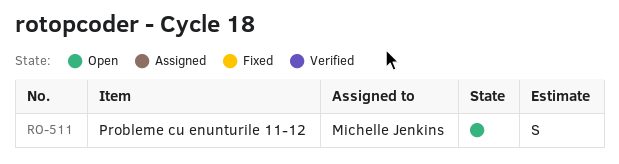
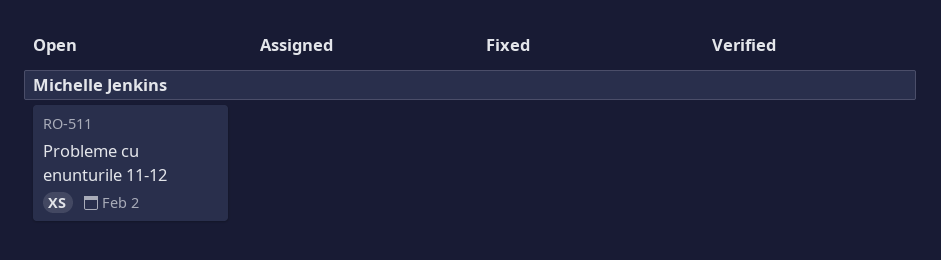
RO-511, estimate: S -> XS

